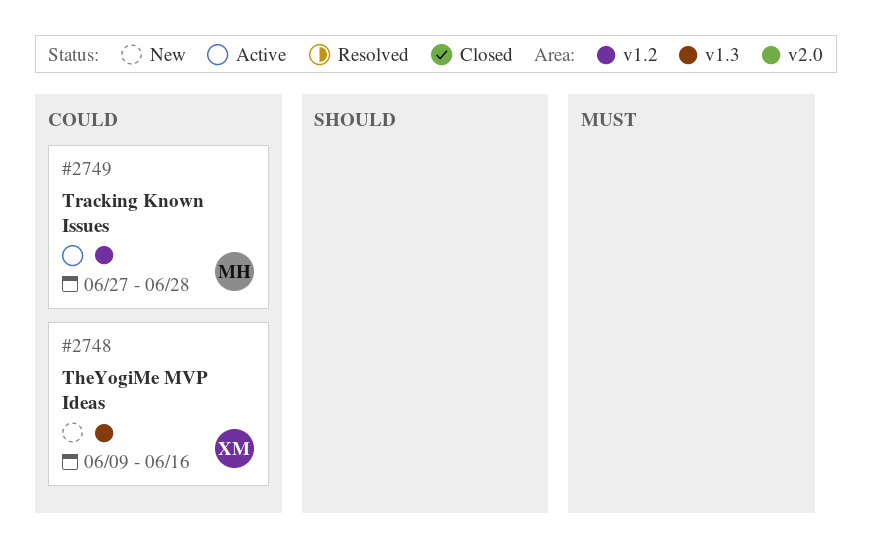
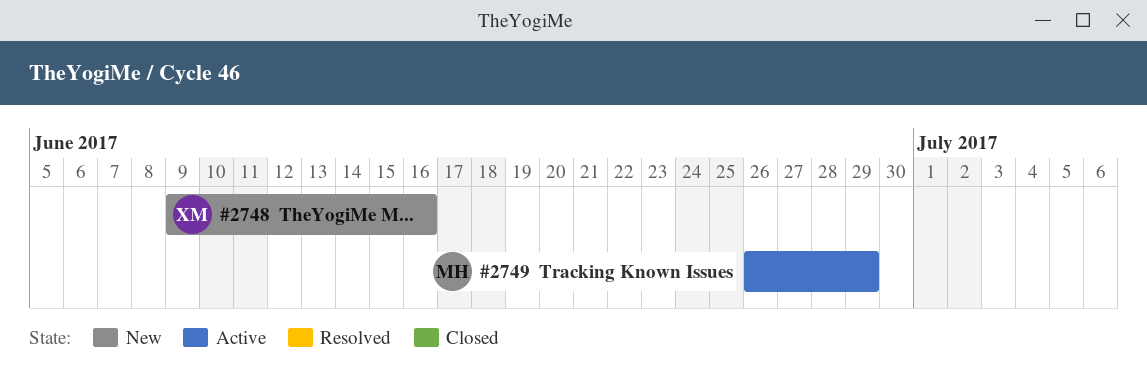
#2749, start: Jun 27 -> Jun 26
#2749, due: Jun 28 -> Jun 29

